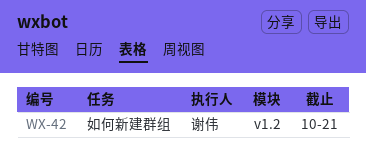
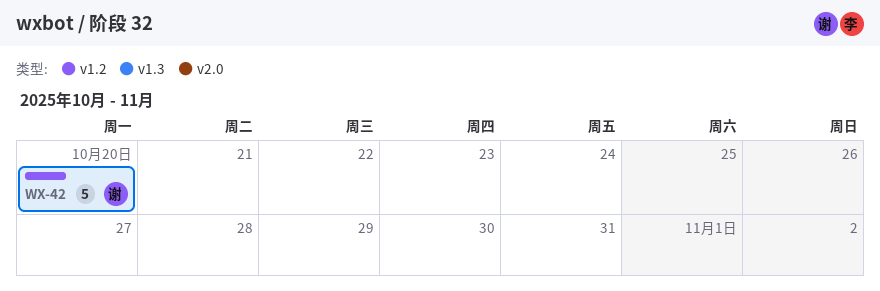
WX-42, due: Oct 21 -> Oct 20

